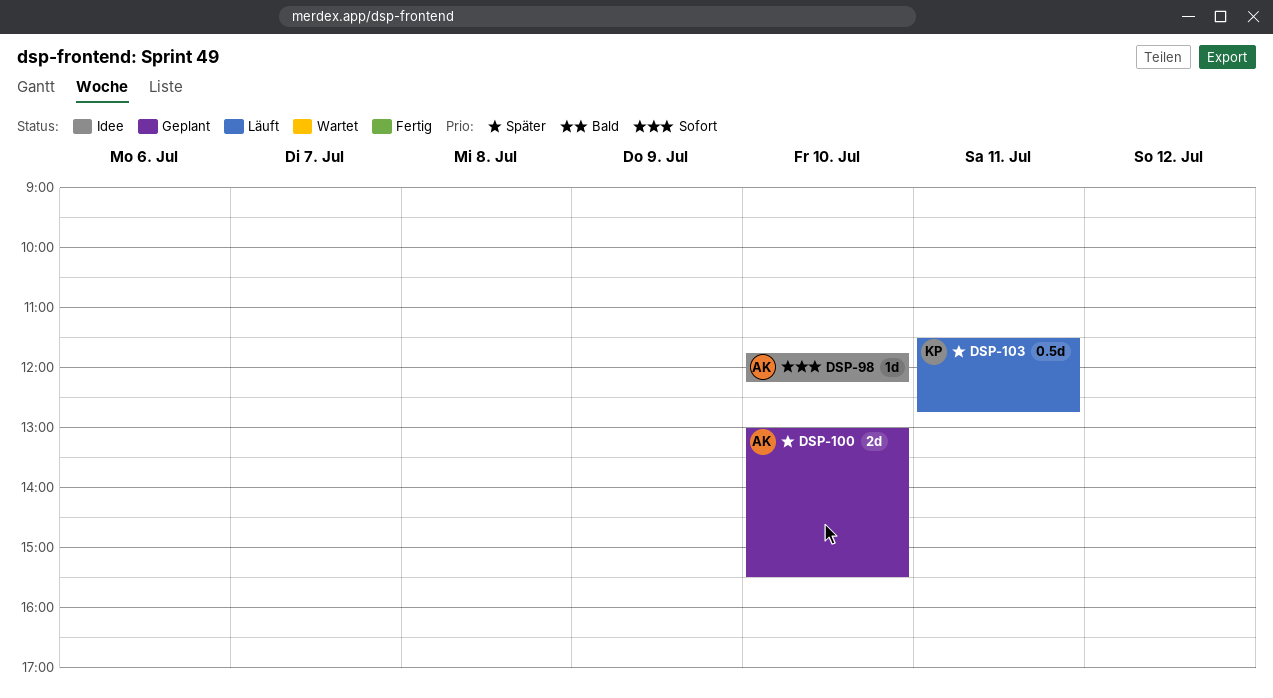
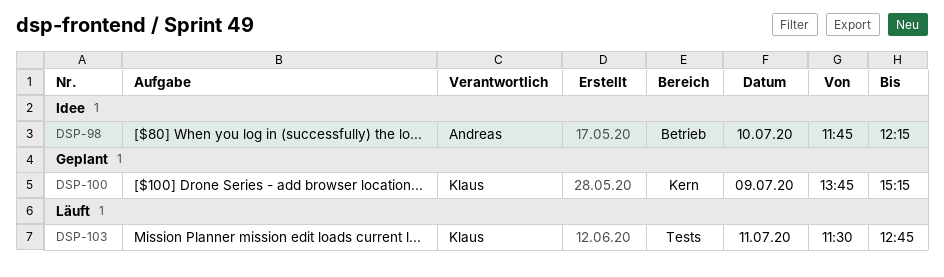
DSP-100, owner: Andreas -> Klaus
DSP-100, day: Jul 10 -> Jul 9
DSP-100, begins: 13:00 -> 13:45
DSP-100, ends: 15:30 -> 15:15

